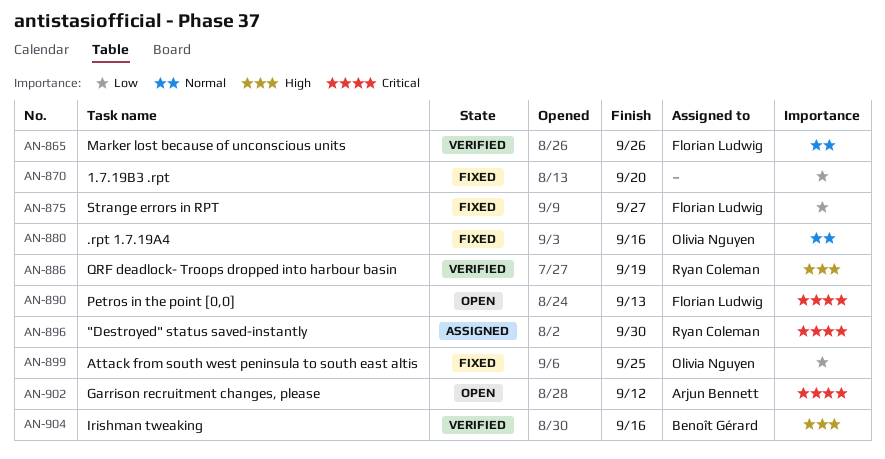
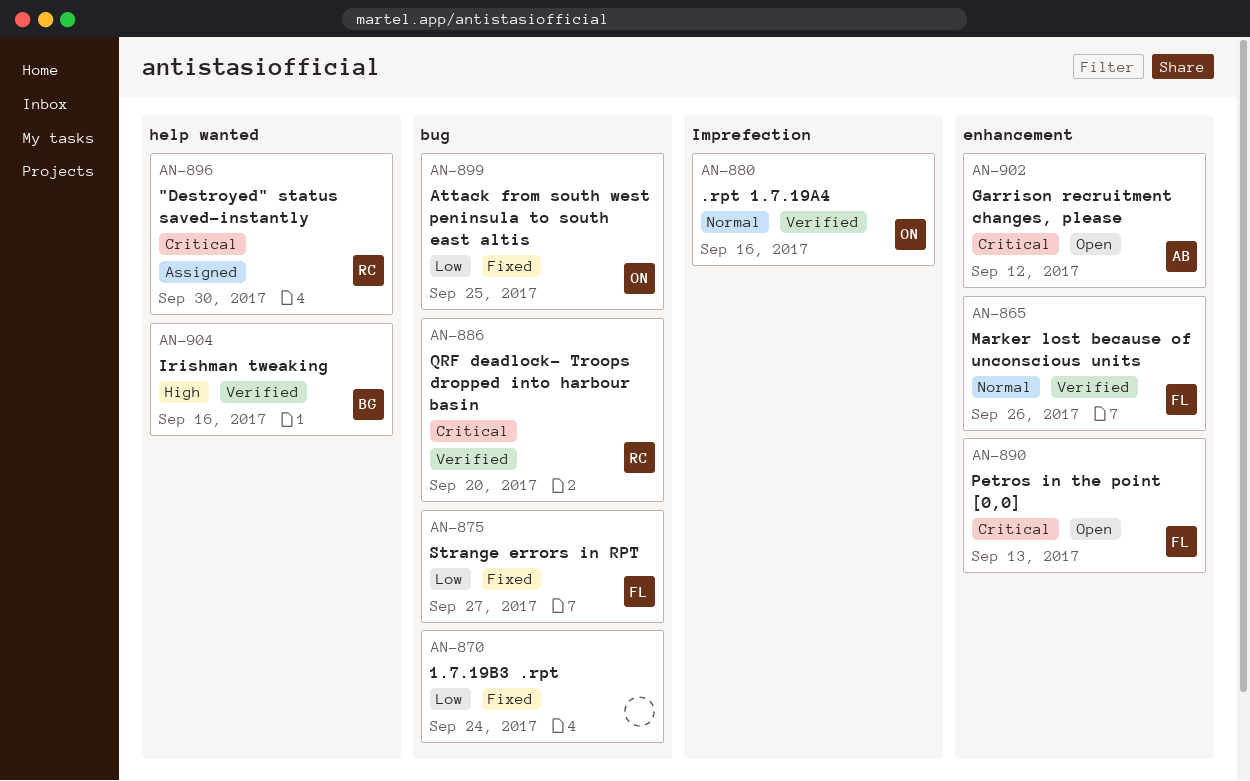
AN-870, due: Sep 20 -> Sep 24
AN-880, status: Fixed -> Verified
AN-886, priority: High -> Critical
AN-886, due: Sep 19 -> Sep 20

